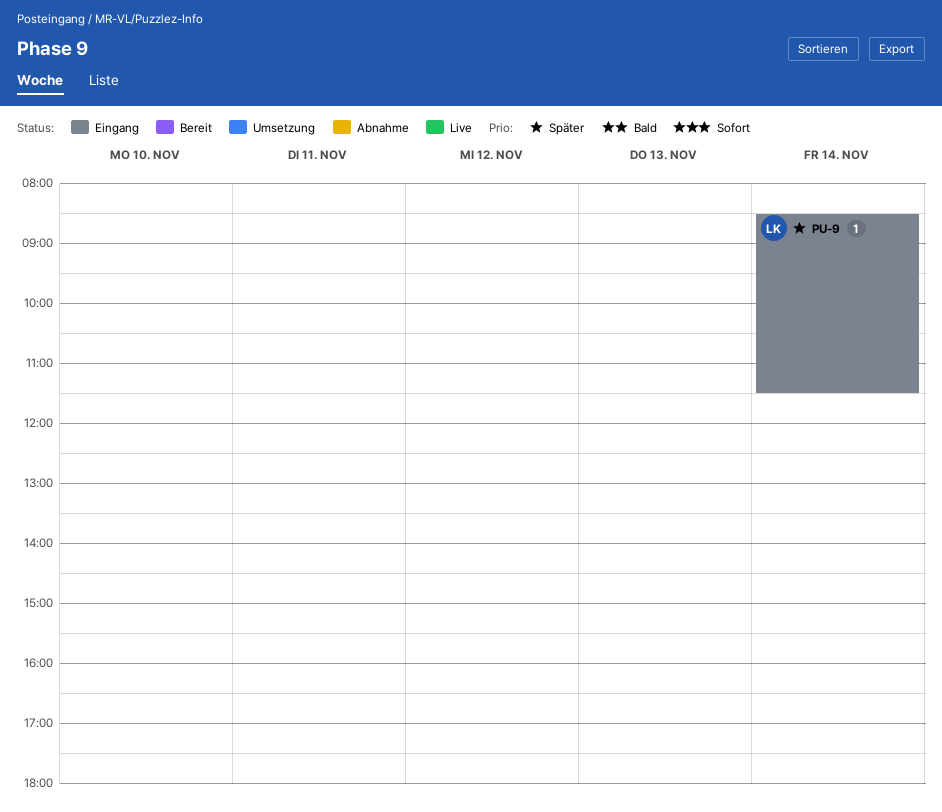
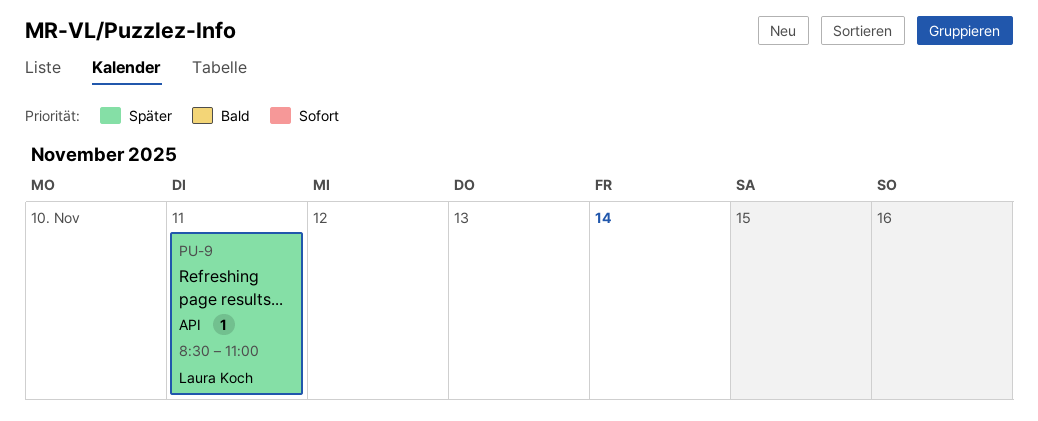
PU-9, day: Nov 14 -> Nov 11
PU-9, ends: 11:30 -> 11:00

